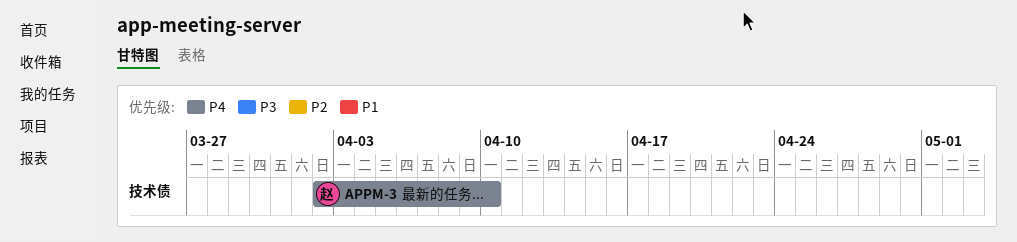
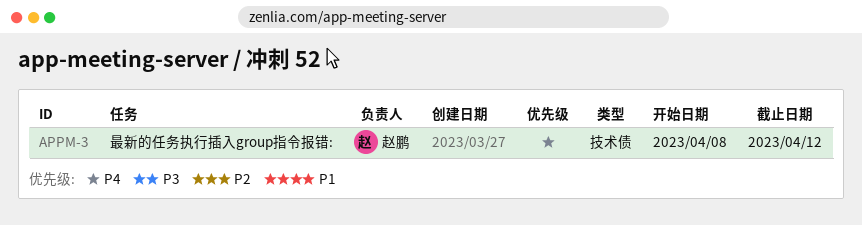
APPM-3, start: Apr 2 -> Apr 8
APPM-3, due: Apr 10 -> Apr 12

